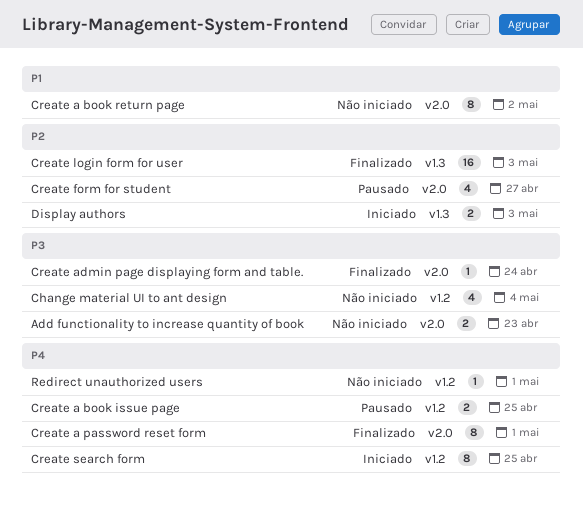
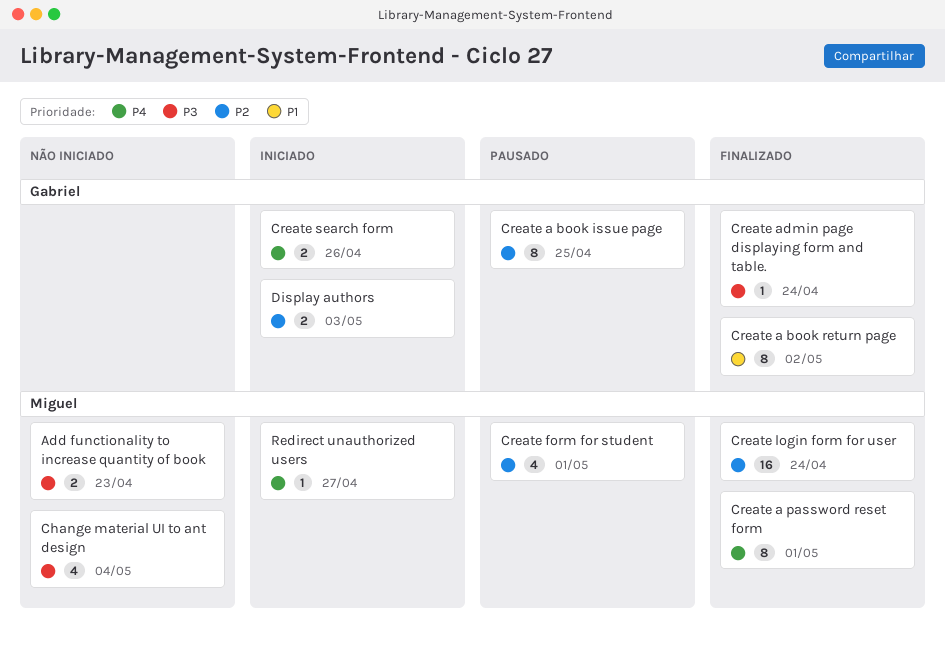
Create a book issue page, priority: P4 -> P2
Create a book issue page, estimate: 2 -> 8
Create a book return page, status: Não iniciado -> Finalizado
Create form for student, due: Apr 27 -> May 1
Create login form for user, due: May 3 -> Apr 24
Create search form, estimate: 8 -> 2
Create search form, due: Apr 25 -> Apr 26
Redirect unauthorized users, status: Não iniciado -> Iniciado
Redirect unauthorized users, due: May 1 -> Apr 27

